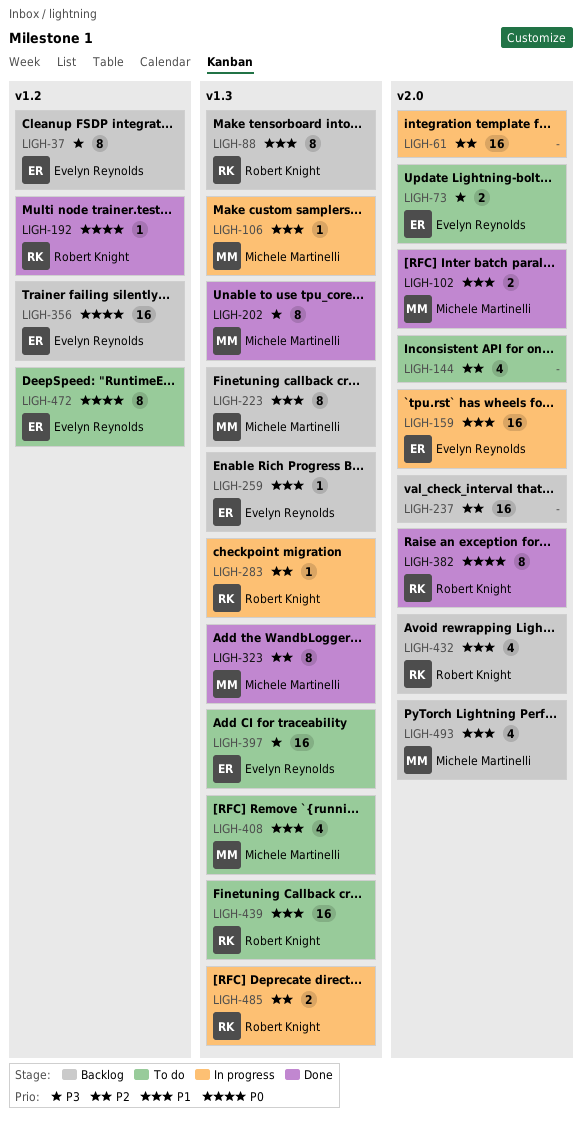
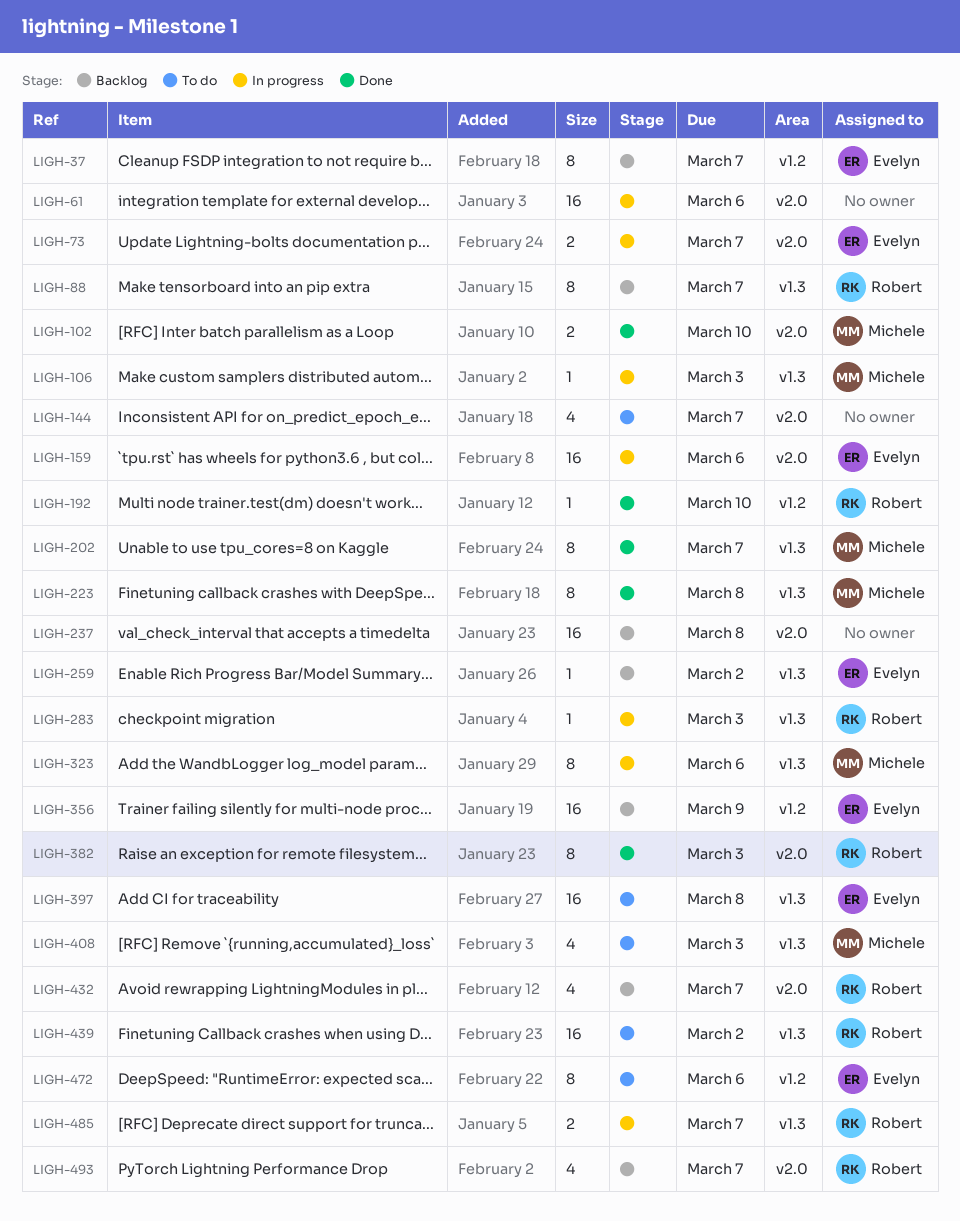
LIGH-73, status: To do -> In progress
LIGH-223, status: Backlog -> Done
LIGH-323, status: Done -> In progress
LIGH-493, owner: Michele Martinelli -> Robert Knight

